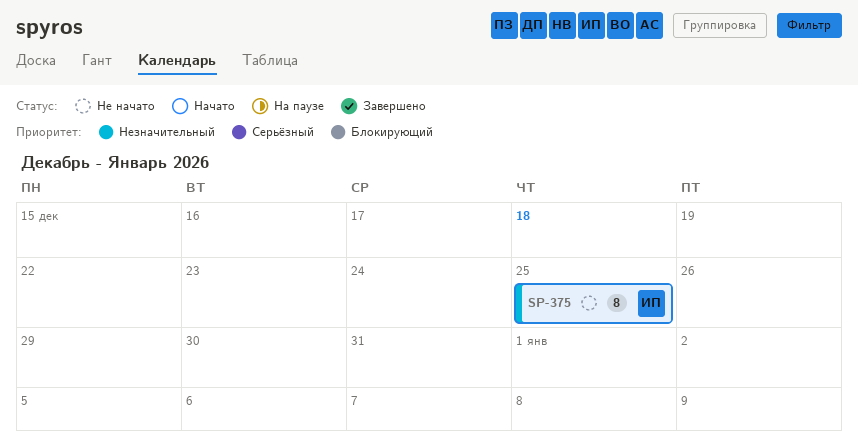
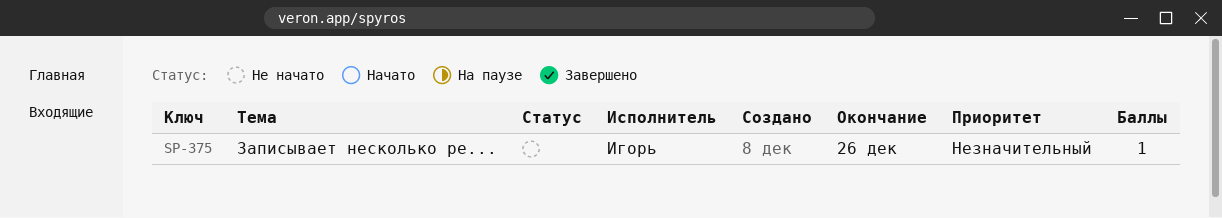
SP-375, estimate: 8 -> 1
SP-375, due: Dec 25 -> Dec 26

